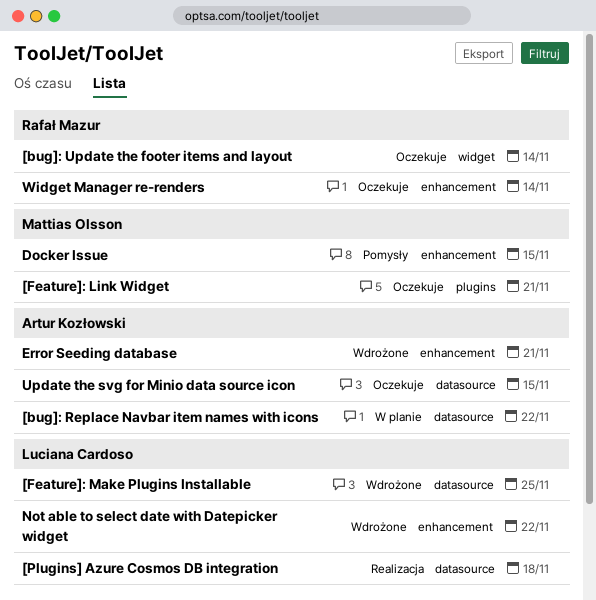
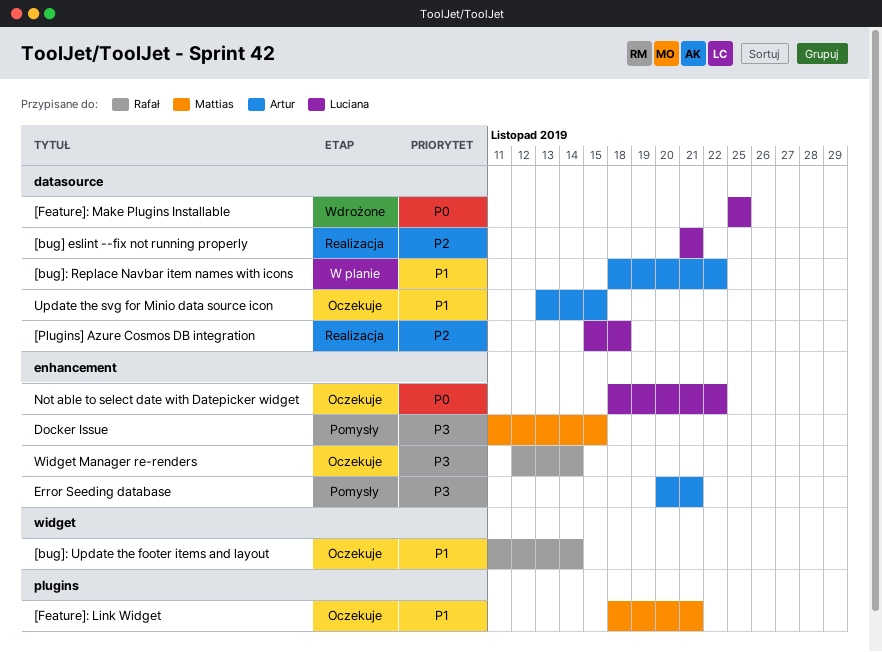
[bug] eslint --fix not running properly: none -> present
Error Seeding database, status: Wdrożone -> Pomysły
Not able to select date with Datepicker widget, status: Wdrożone -> Oczekuje

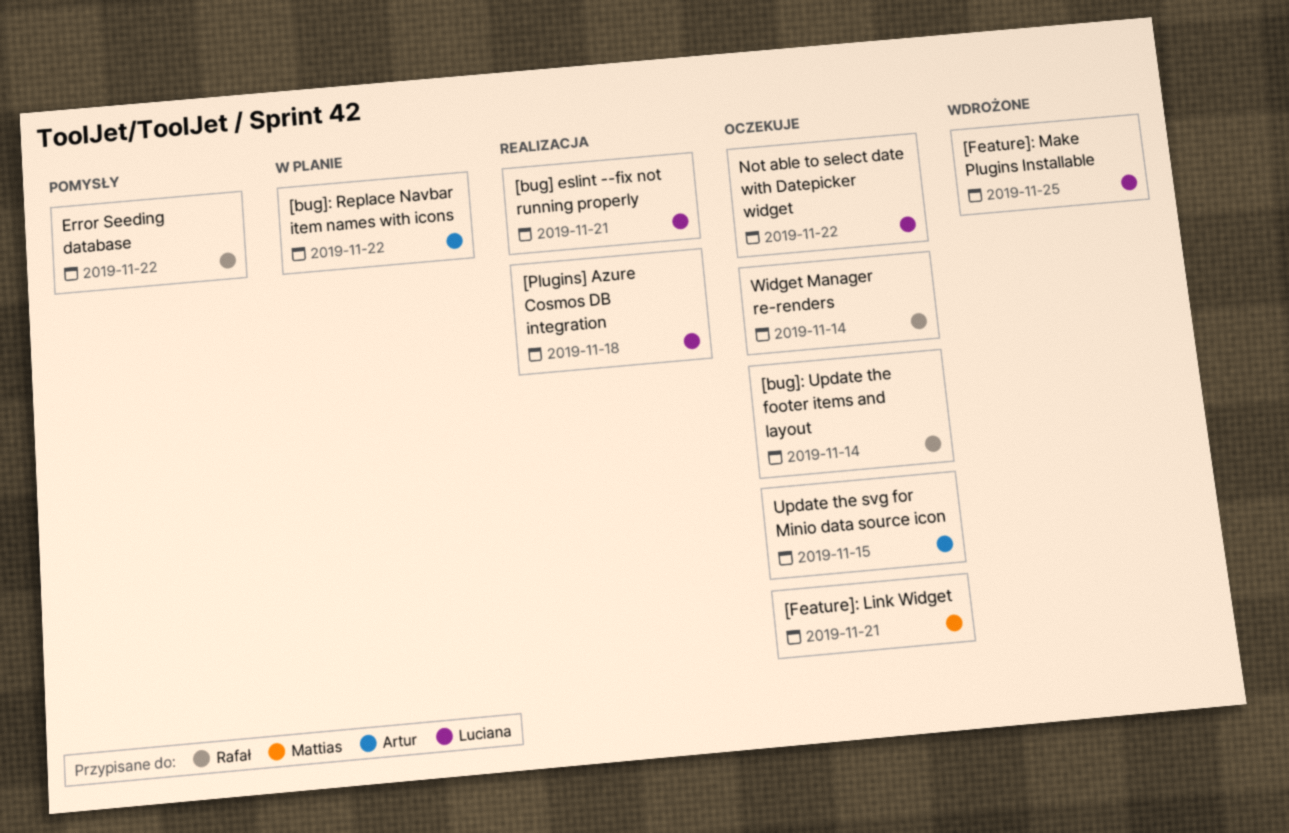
Docker Issue: present -> none
Error Seeding database, owner: Artur -> Rafał
Error Seeding database, due: Nov 21 -> Nov 22

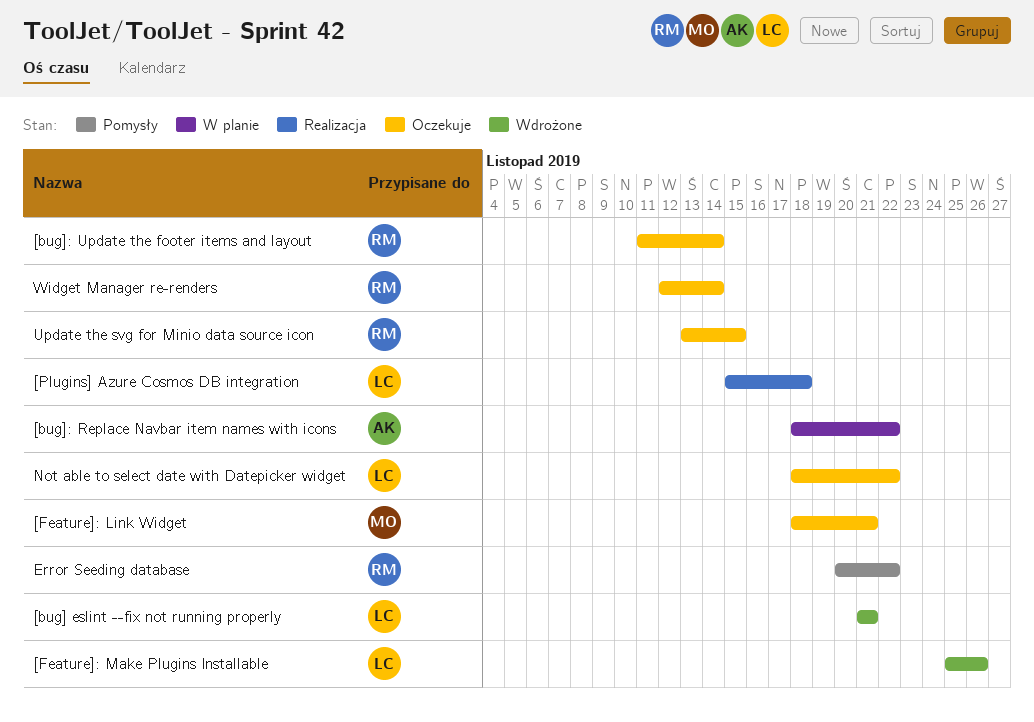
[bug] eslint --fix not running properly, status: Realizacja -> Wdrożone
[Feature]: Make Plugins Installable, due: Nov 25 -> Nov 26
Update the svg for Minio data source icon, owner: Artur -> Rafał

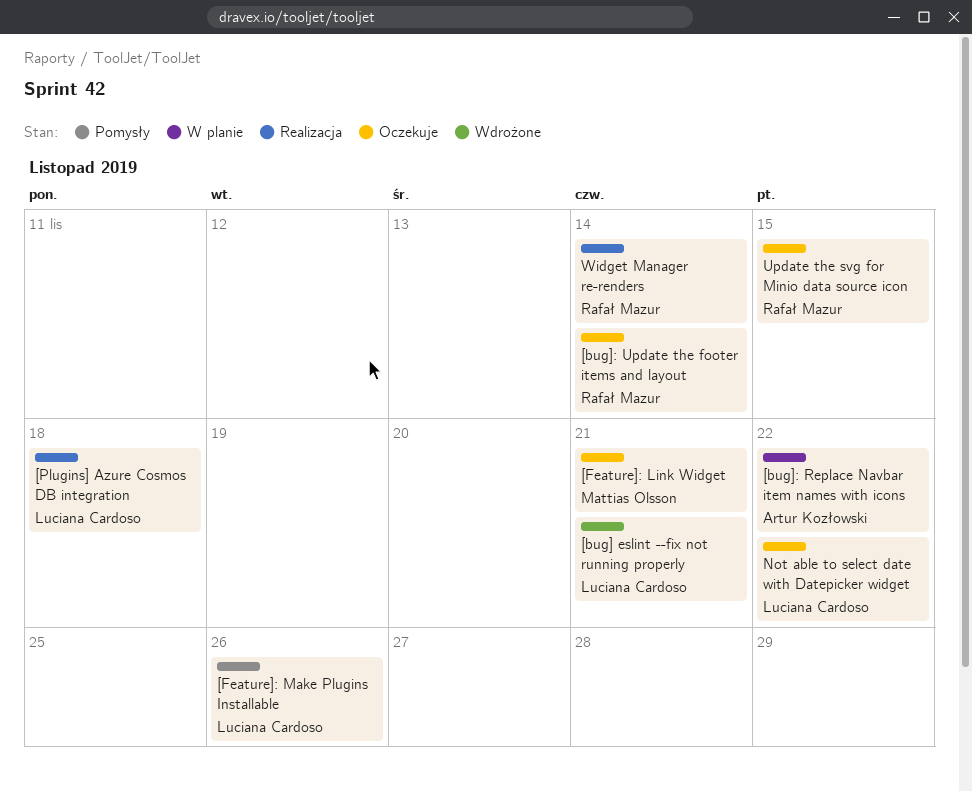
[Feature]: Make Plugins Installable, status: Wdrożone -> Pomysły
Error Seeding database: present -> none
Widget Manager re-renders, status: Oczekuje -> Realizacja

